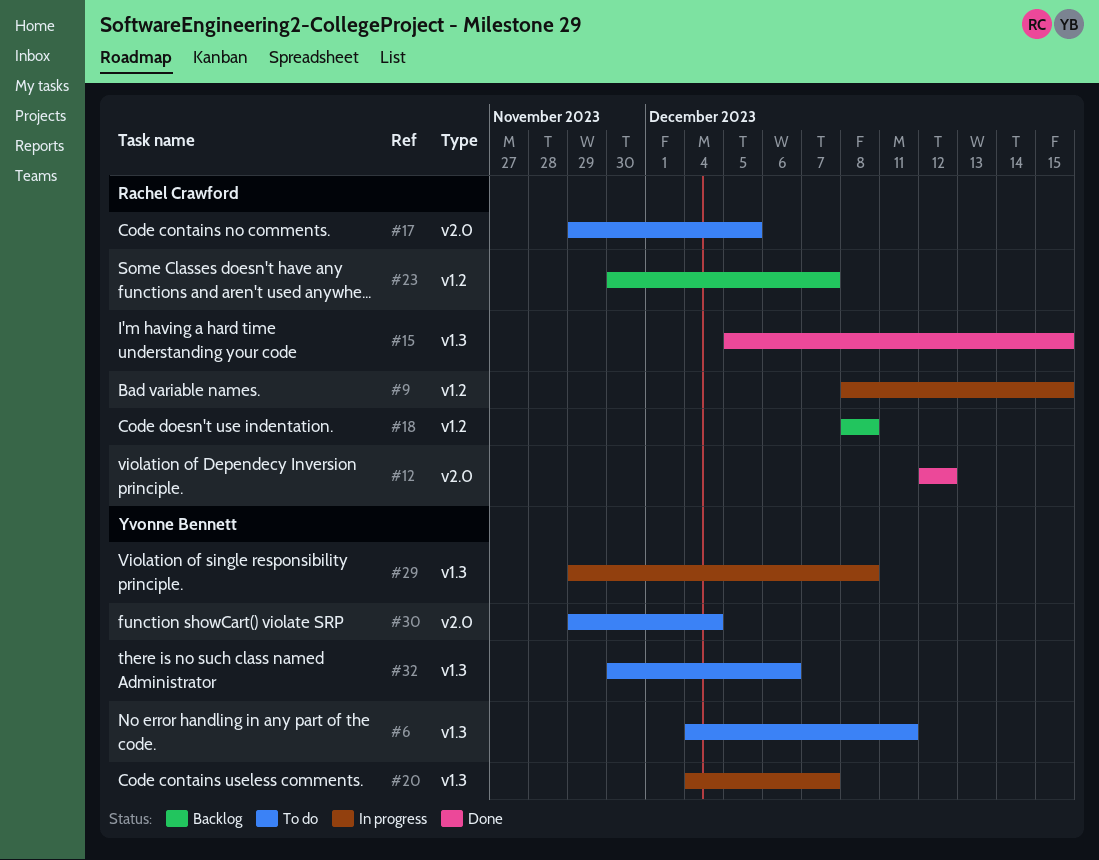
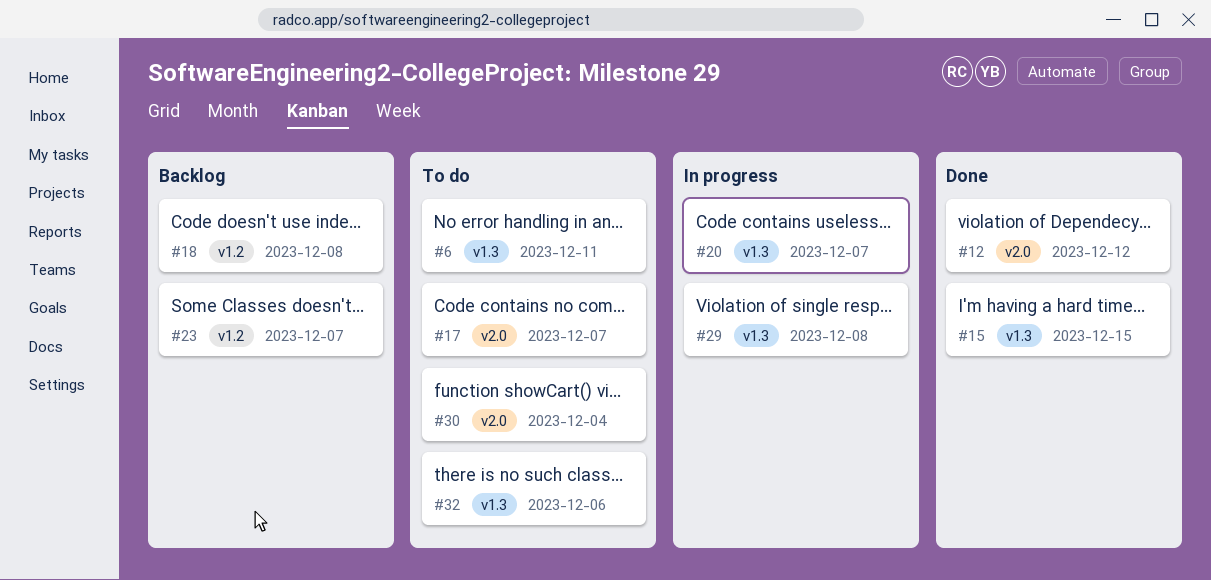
#9: present -> none
#17, due: Dec 5 -> Dec 7

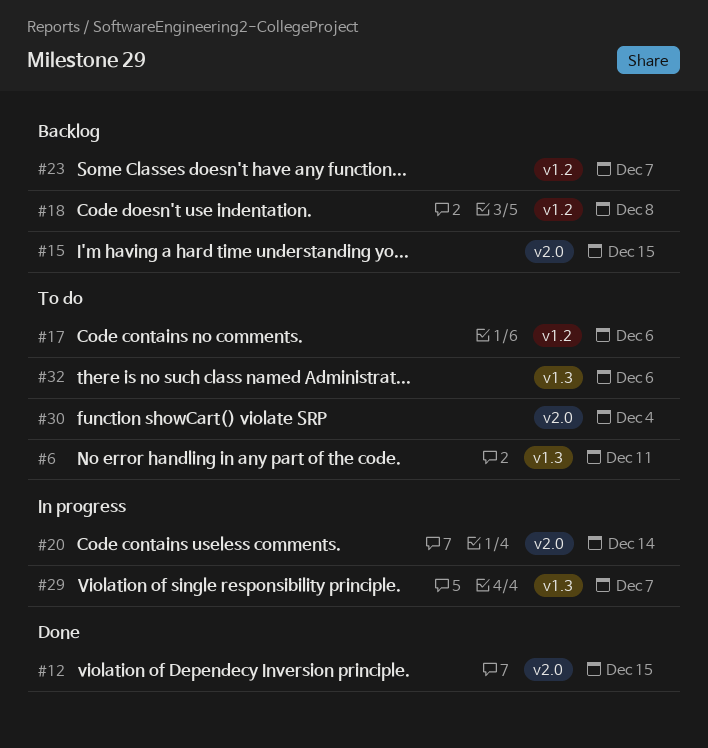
#12, due: Dec 12 -> Dec 15
#15, status: Done -> Backlog
#15, label: v1.3 -> v2.0
#17, label: v2.0 -> v1.2
#17, due: Dec 7 -> Dec 6
#20, label: v1.3 -> v2.0
#20, due: Dec 7 -> Dec 14
#29, due: Dec 8 -> Dec 7

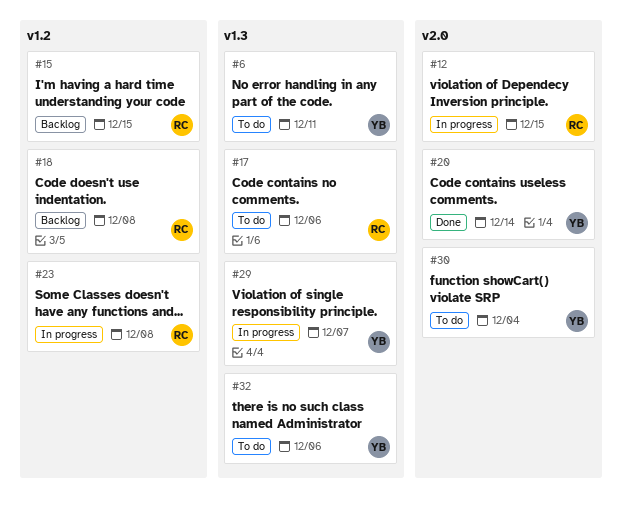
#12, status: Done -> In progress
#15, label: v2.0 -> v1.2
#17, label: v1.2 -> v1.3
#20, status: In progress -> Done
#23, status: Backlog -> In progress
#23, due: Dec 7 -> Dec 8

